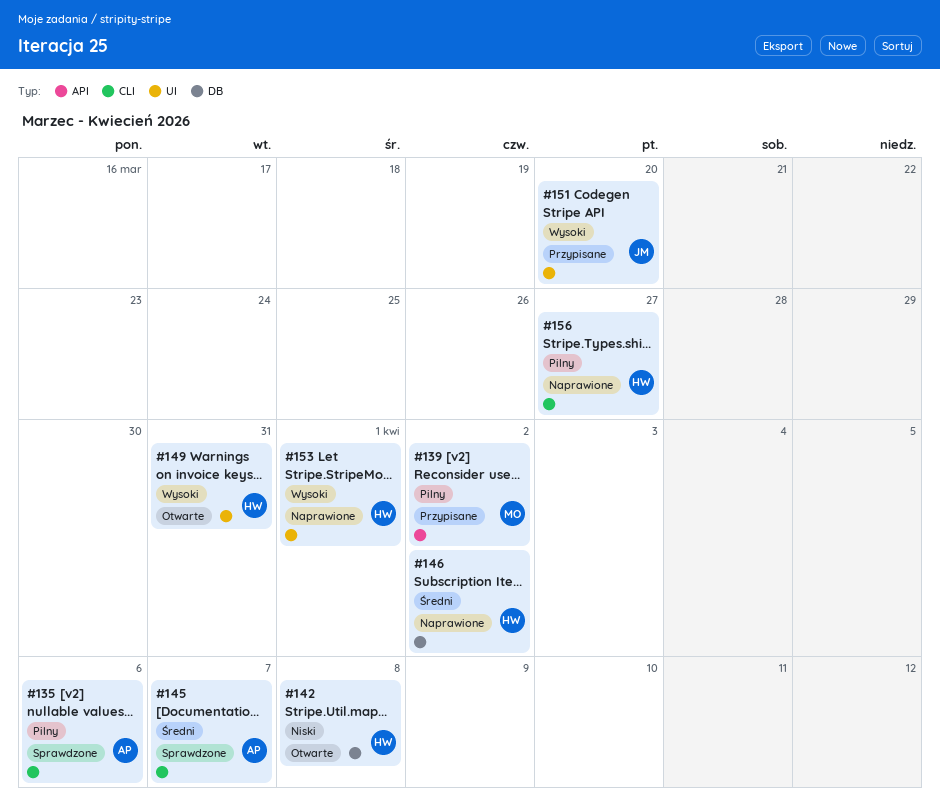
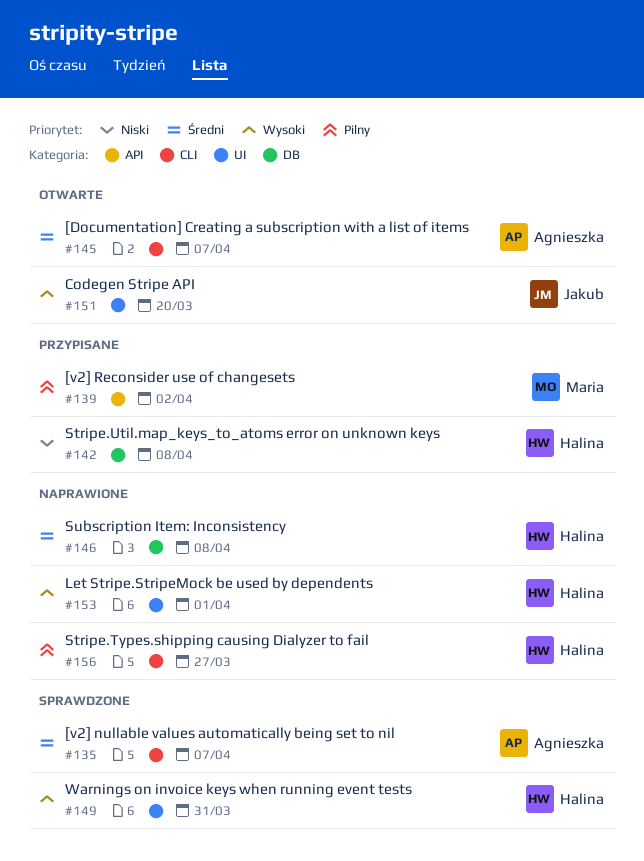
#135, priority: Pilny -> Średni
#135, due: Apr 6 -> Apr 7
#142, status: Otwarte -> Przypisane
#145, status: Sprawdzone -> Otwarte
#146, due: Apr 2 -> Apr 8
#149, status: Otwarte -> Sprawdzone
#151, status: Przypisane -> Otwarte

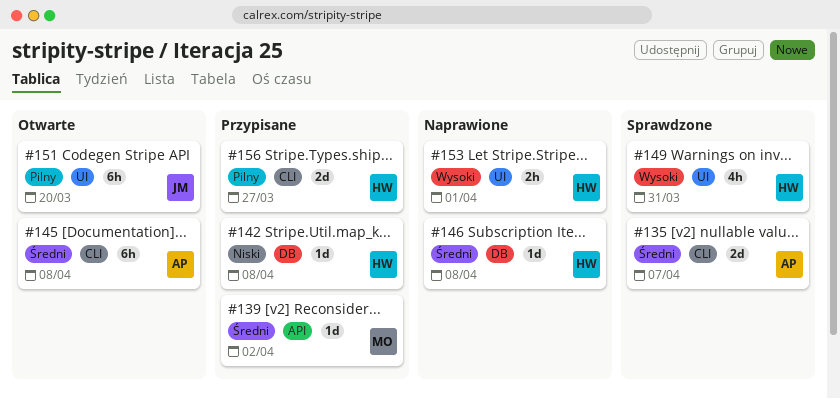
#139, priority: Pilny -> Średni
#145, due: Apr 7 -> Apr 8
#151, priority: Wysoki -> Pilny
#156, status: Naprawione -> Przypisane

